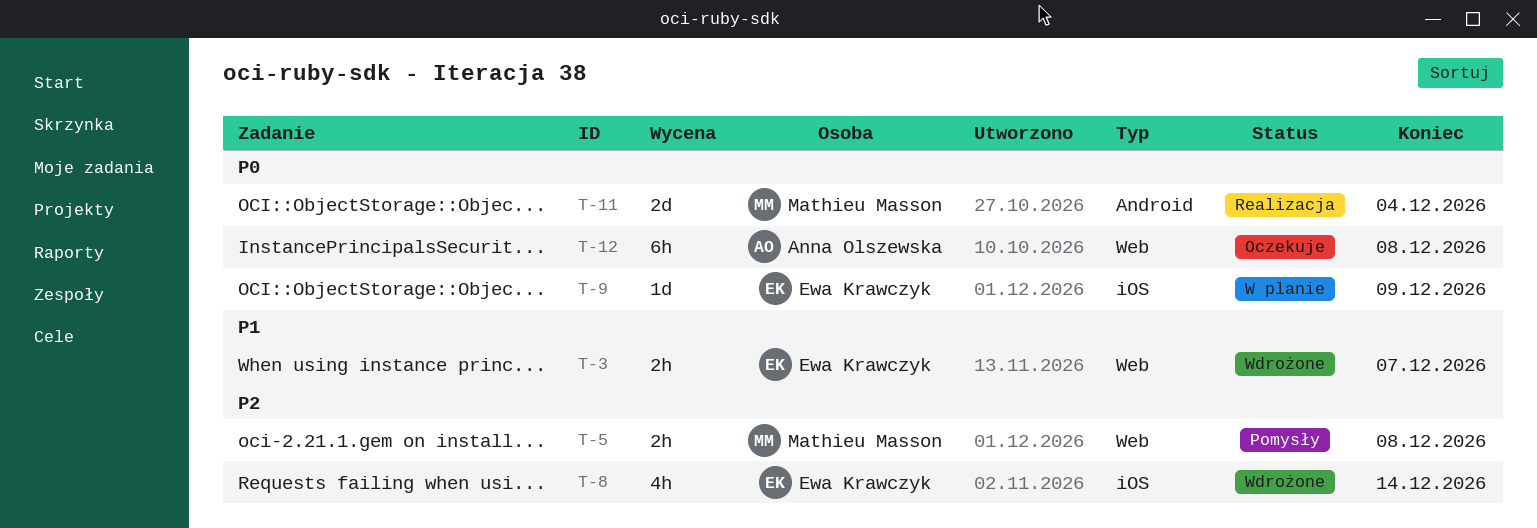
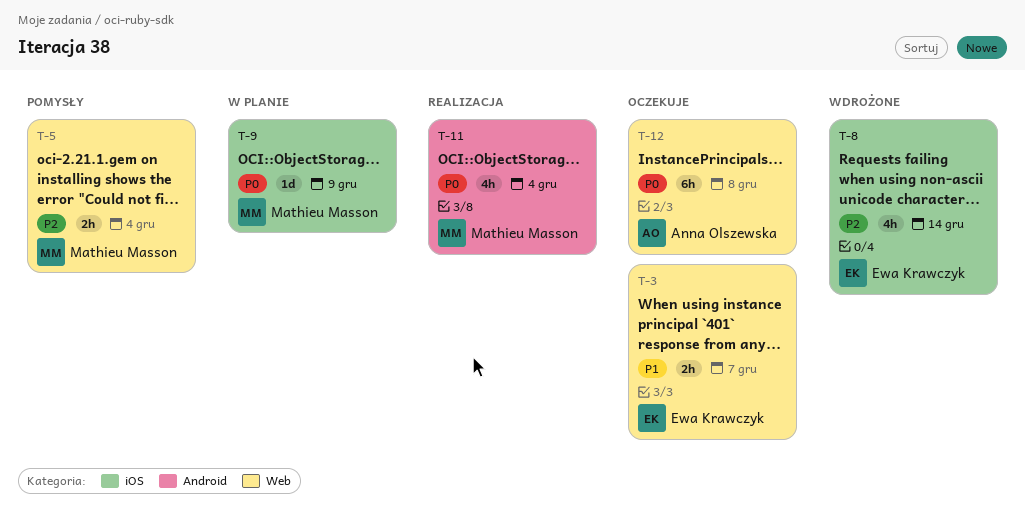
T-3, status: Wdrożone -> Oczekuje
T-5, due: Dec 8 -> Dec 4
T-9, owner: Ewa Krawczyk -> Mathieu Masson
T-11, estimate: 2d -> 4h

